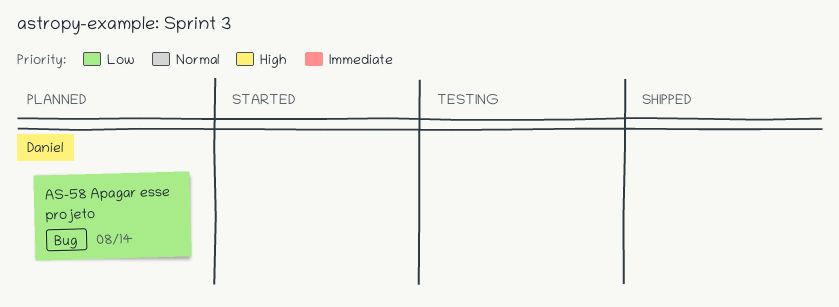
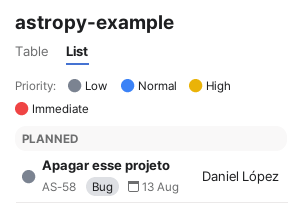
AS-58, due: Aug 14 -> Aug 13

